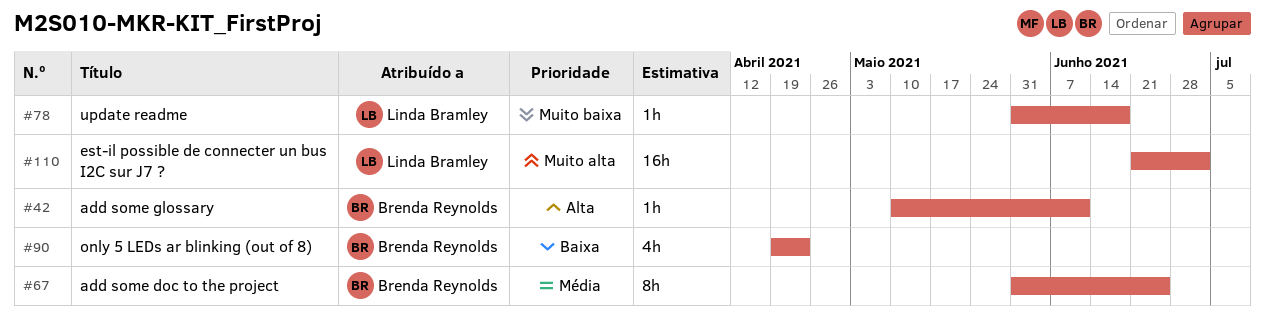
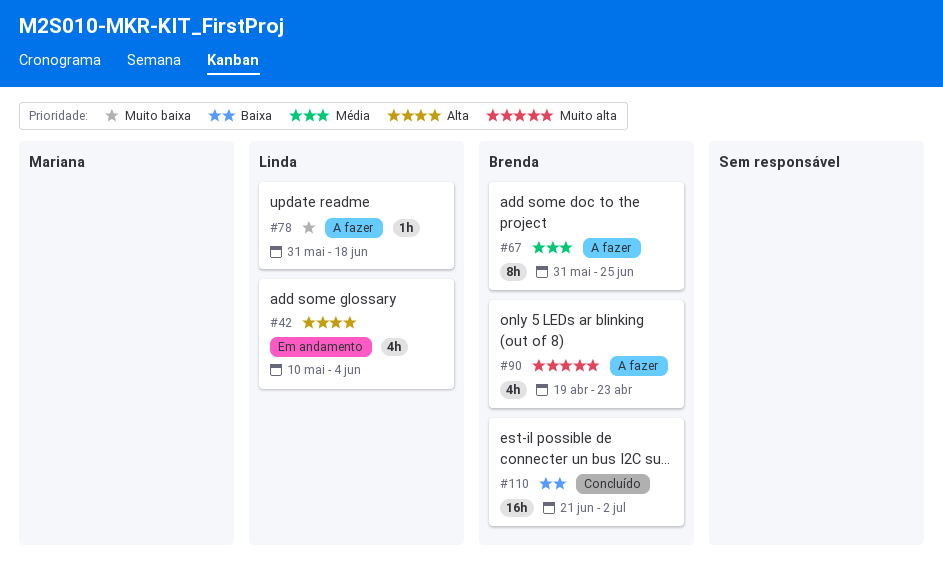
#42, owner: Brenda Reynolds -> Linda Bramley
#42, estimate: 1h -> 4h
#42, due: Jun 11 -> Jun 4
#90, priority: Baixa -> Muito alta
#110, owner: Linda Bramley -> Brenda Reynolds
#110, priority: Muito alta -> Baixa

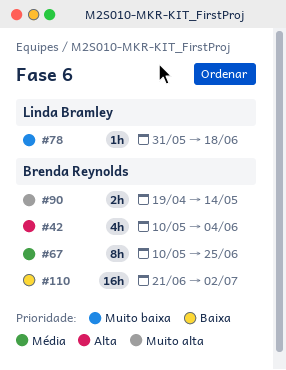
#42, owner: Linda Bramley -> Brenda Reynolds
#67, start: May 31 -> May 10
#90, estimate: 4h -> 2h
#90, due: Apr 23 -> May 14

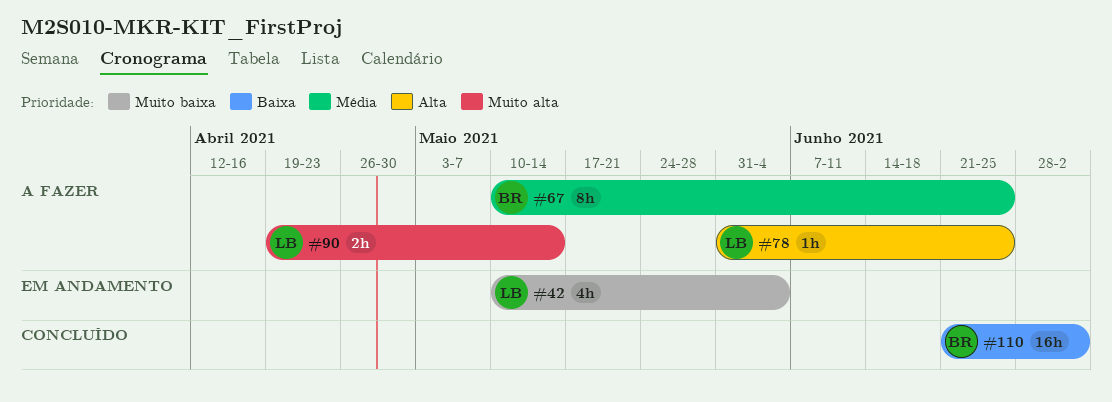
#42, owner: Brenda Reynolds -> Linda Bramley
#42, priority: Alta -> Muito baixa
#78, priority: Muito baixa -> Alta
#78, due: Jun 18 -> Jun 25
#90, owner: Brenda Reynolds -> Linda Bramley

